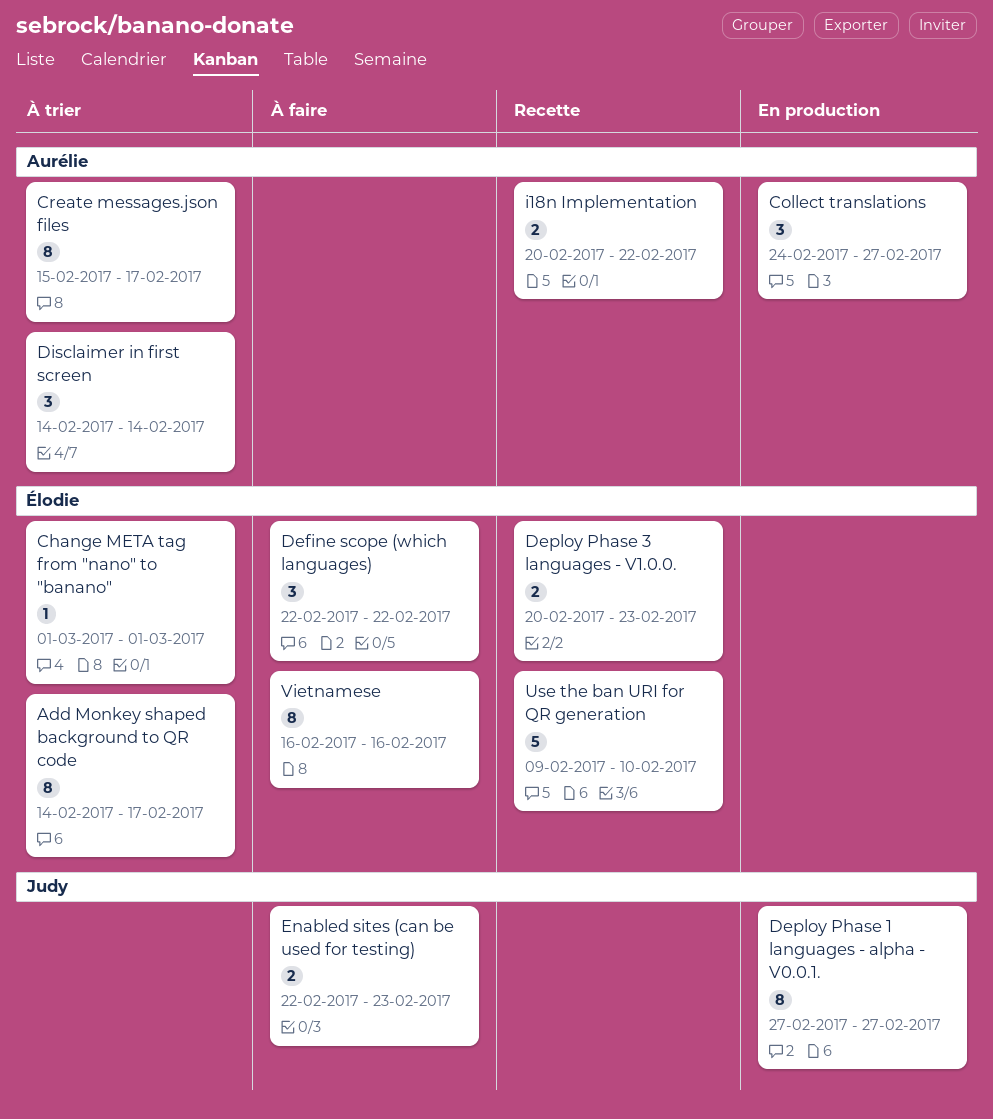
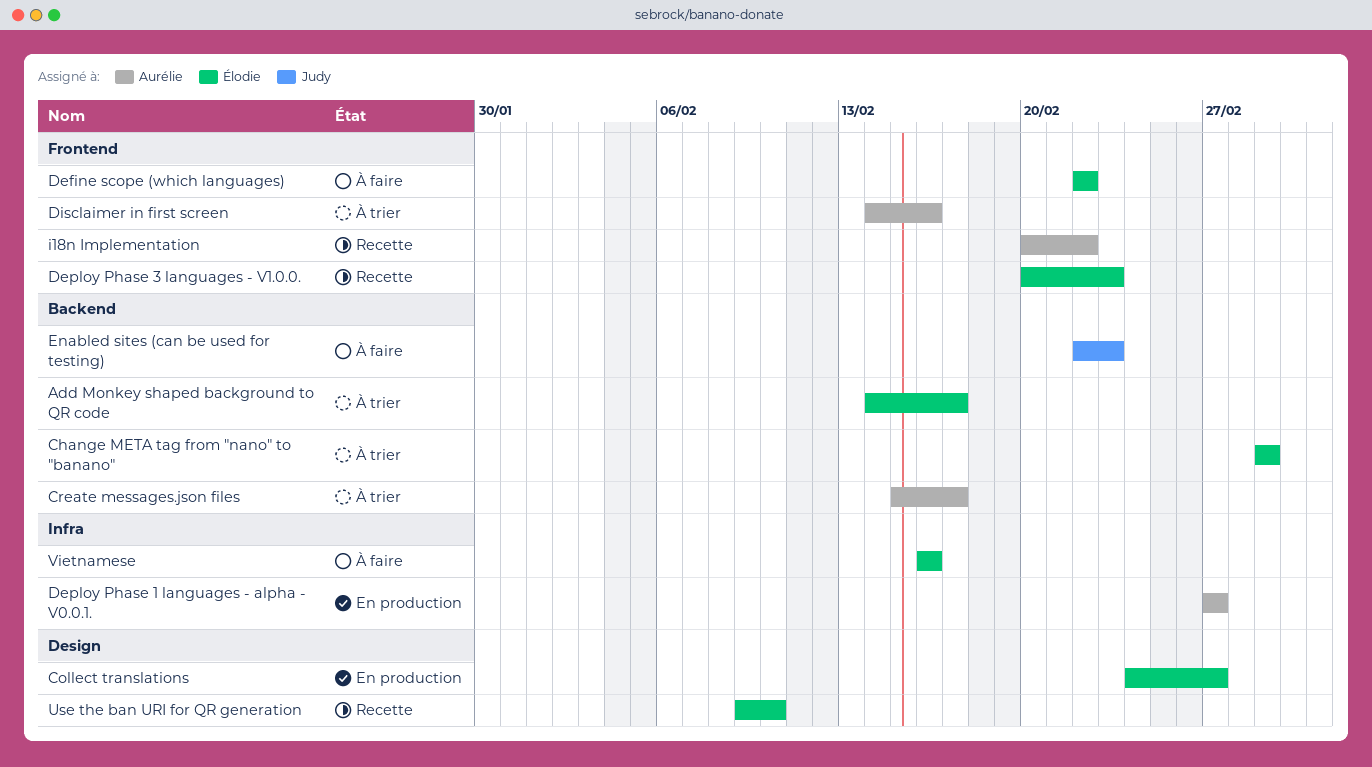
Collect translations, owner: Aurélie -> Élodie
Deploy Phase 1 languages - alpha - V0.0.1., owner: Judy -> Aurélie
Disclaimer in first screen, due: Feb 14 -> Feb 16

